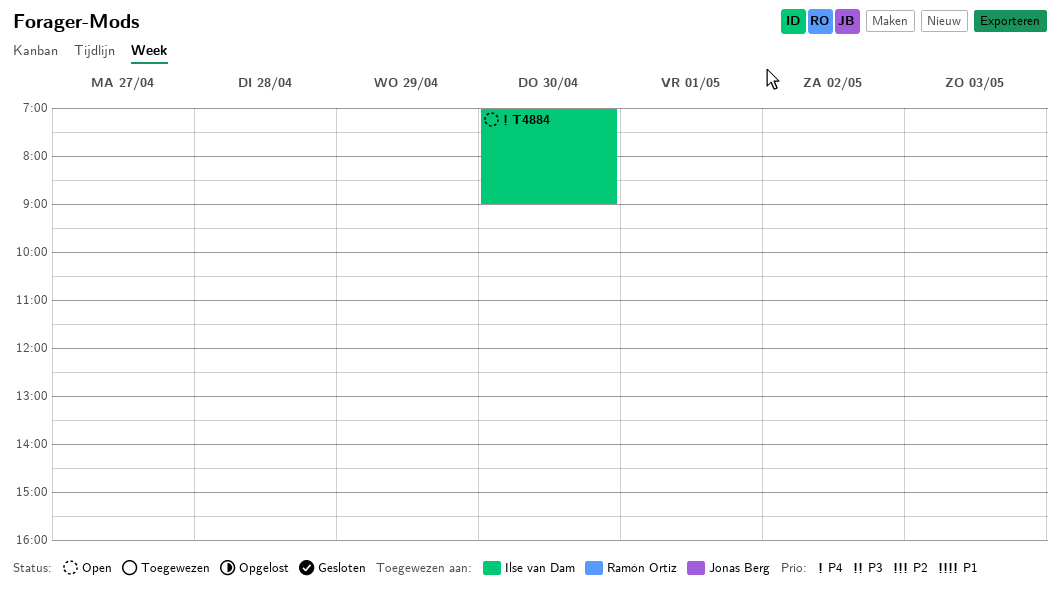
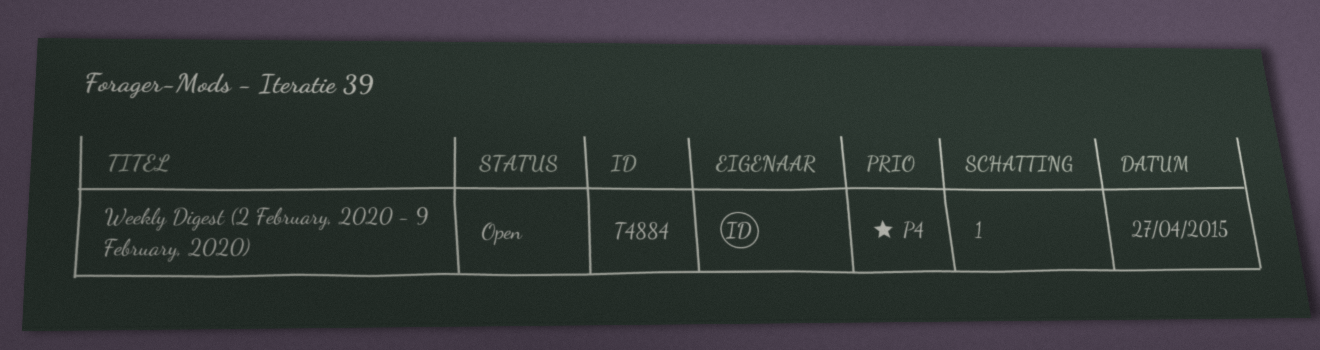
T4884, day: Apr 30 -> Apr 27

